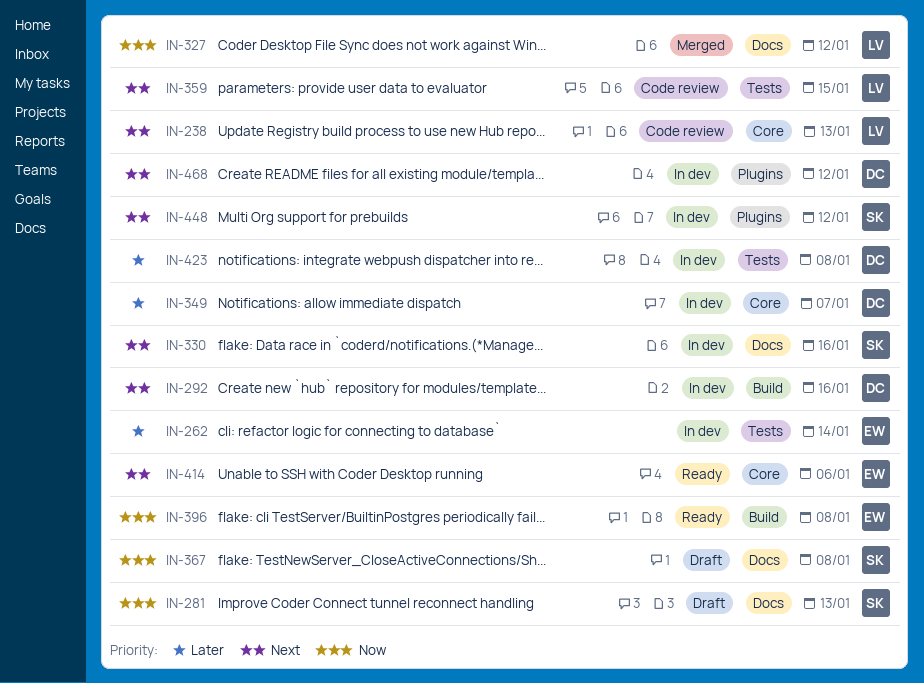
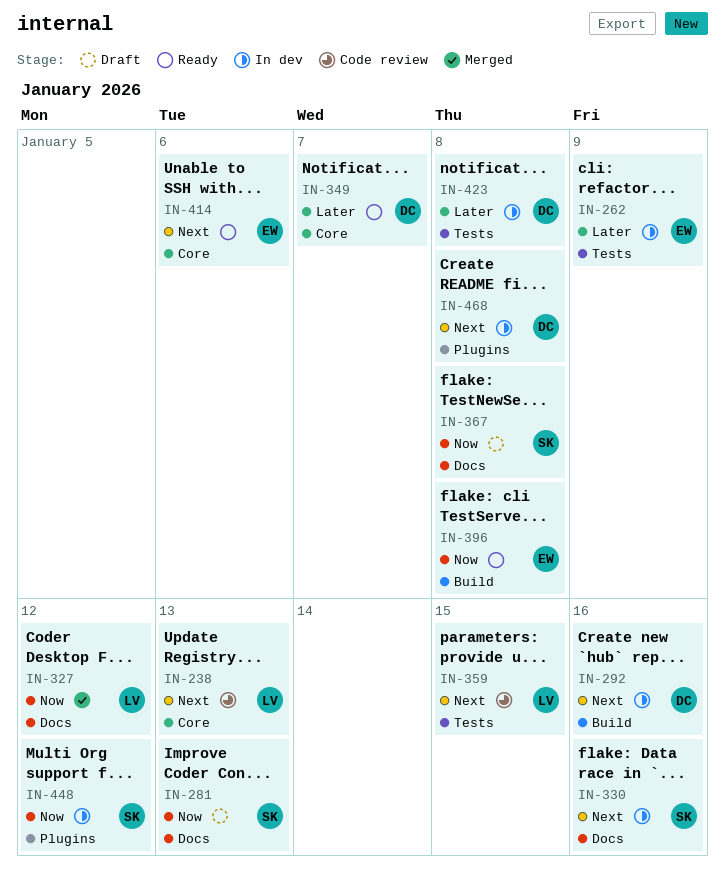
IN-262, due: Jan 14 -> Jan 9
IN-349, status: In dev -> Ready
IN-448, priority: Next -> Now
IN-468, due: Jan 12 -> Jan 8

